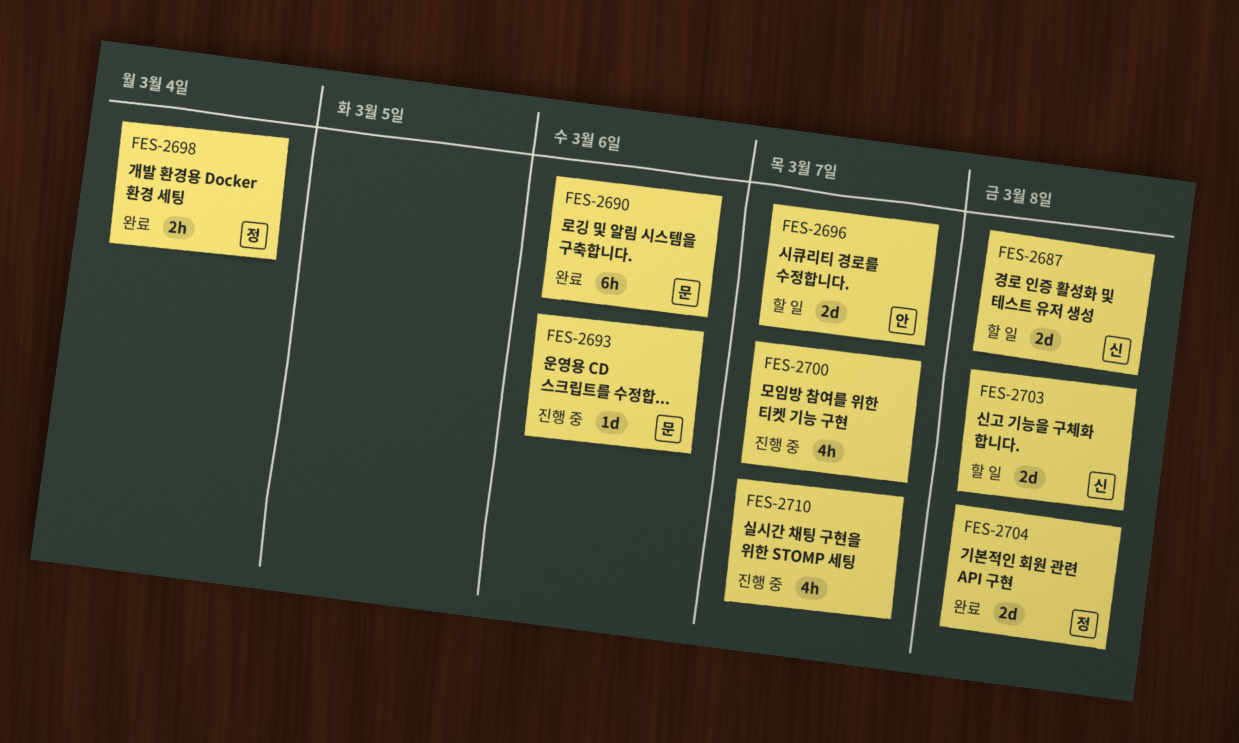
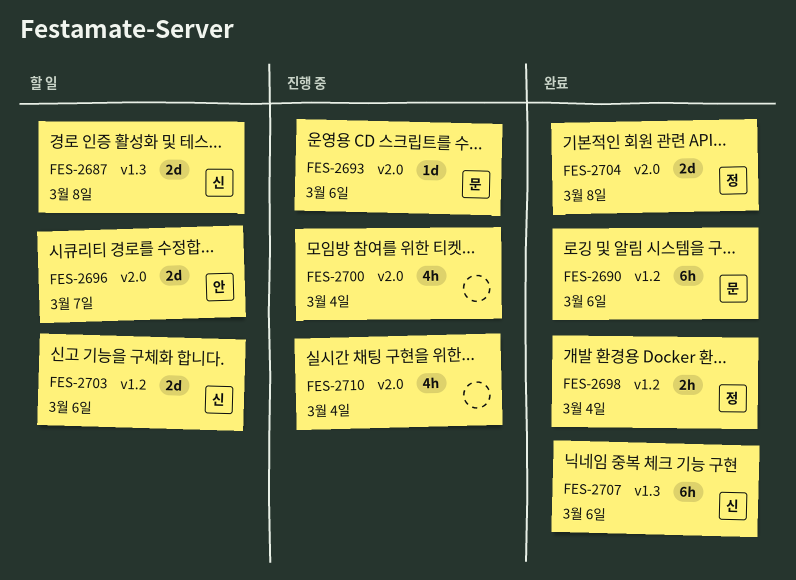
FES-2700, due: Mar 7 -> Mar 4
FES-2703, due: Mar 8 -> Mar 6
FES-2707: none -> present
FES-2710, due: Mar 7 -> Mar 4

